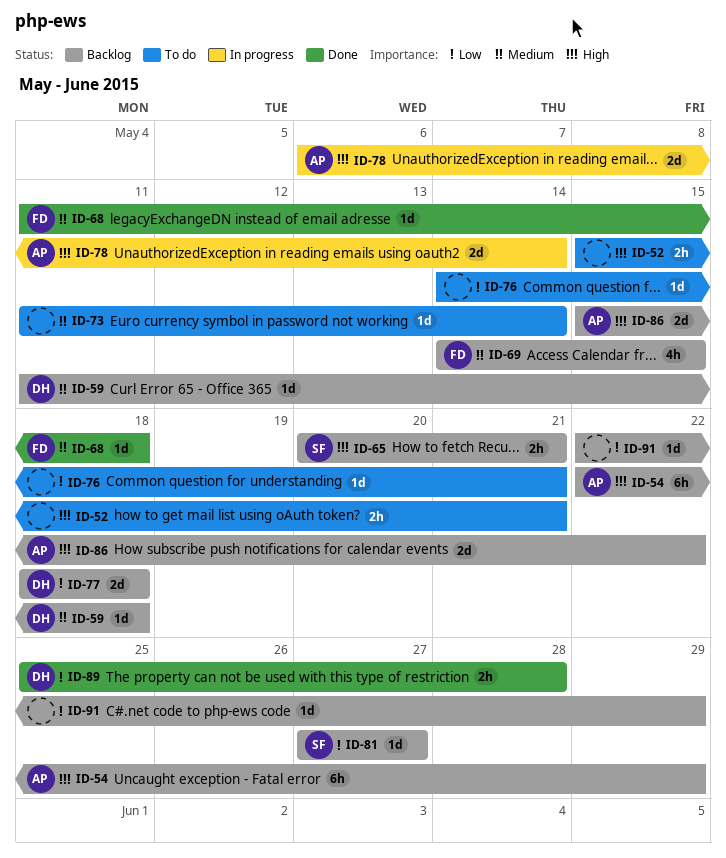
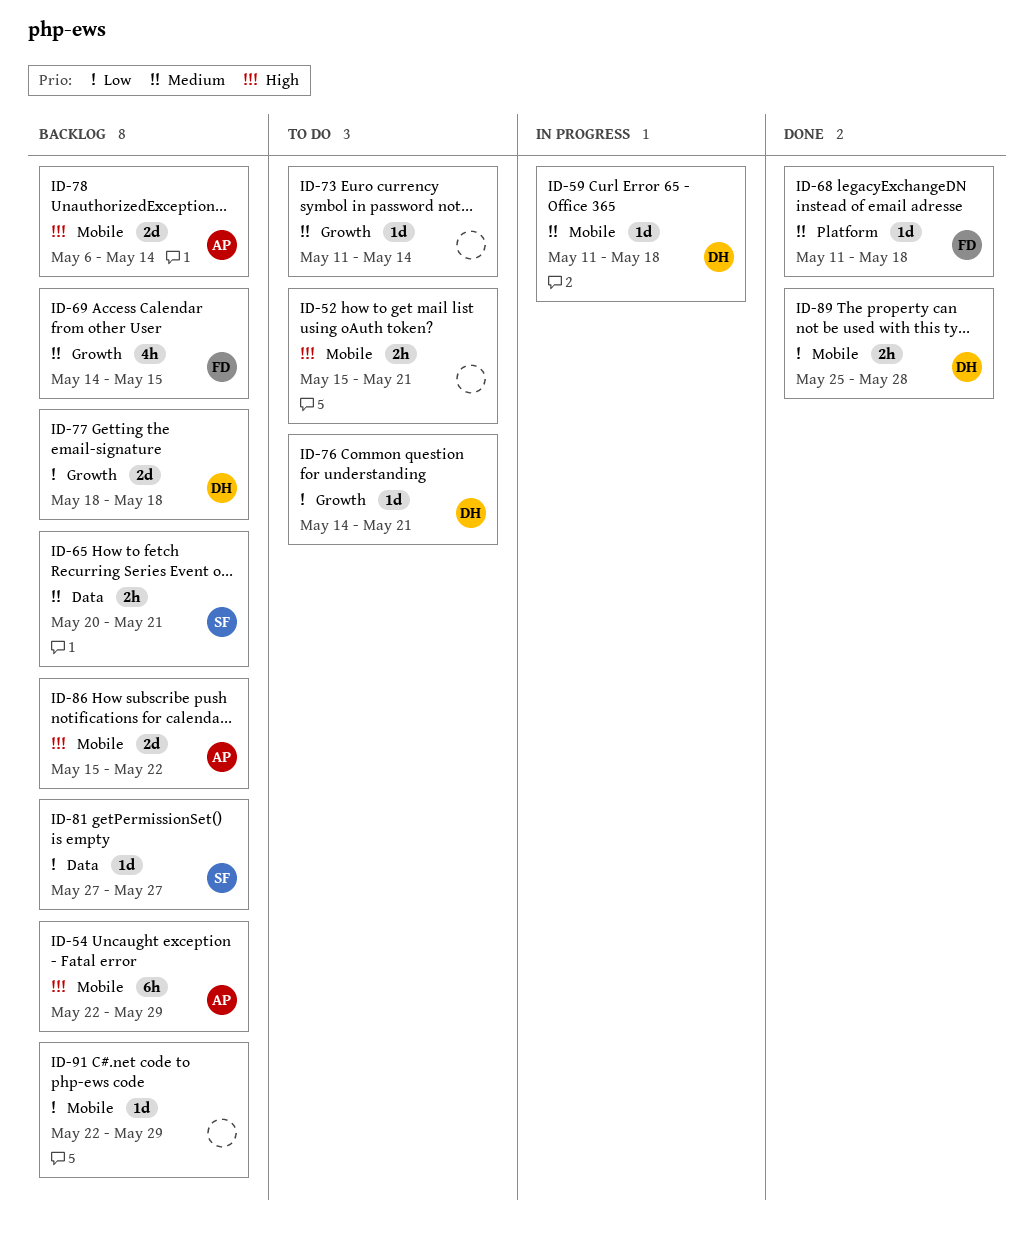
ID-59, status: Backlog -> In progress
ID-65, priority: High -> Medium
ID-76, owner: none -> DH
ID-78, status: In progress -> Backlog

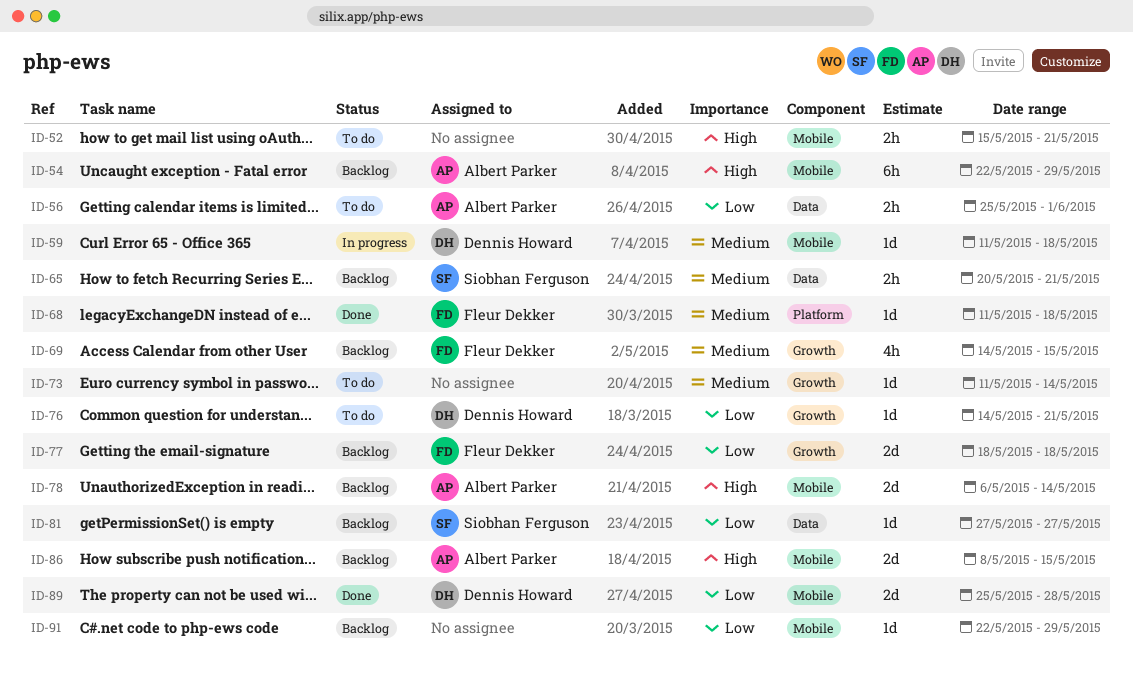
ID-56: none -> present
ID-77, owner: Dennis Howard -> Fleur Dekker
ID-86, start: May 15 -> May 8
ID-86, due: May 22 -> May 15
ID-89, estimate: 2h -> 2d

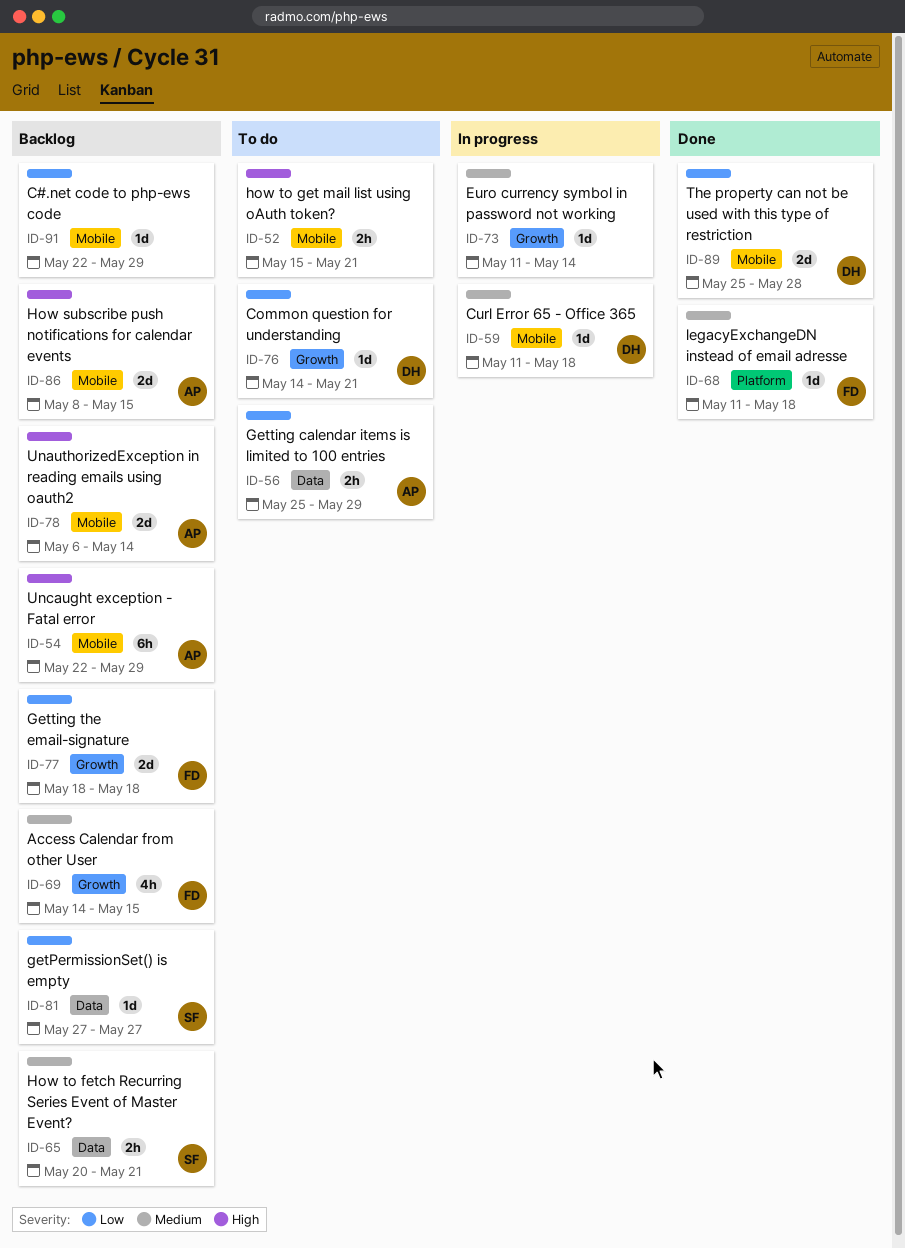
ID-56, due: Jun 1 -> May 29
ID-73, status: To do -> In progress

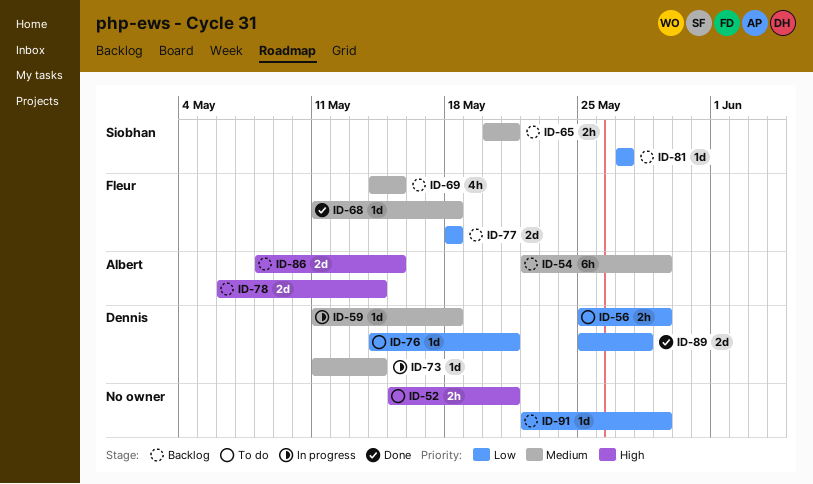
ID-54, priority: High -> Medium
ID-56, owner: Albert -> Dennis
ID-73, owner: none -> Dennis

